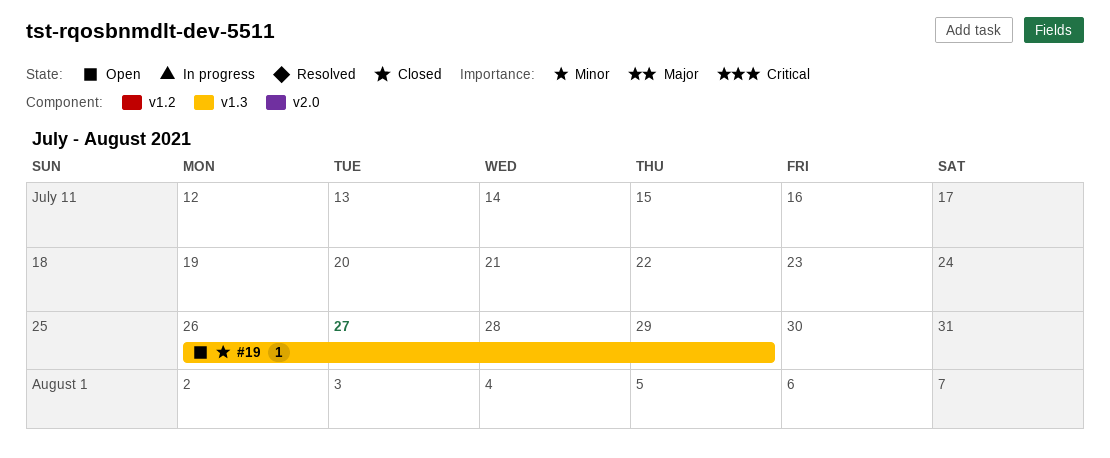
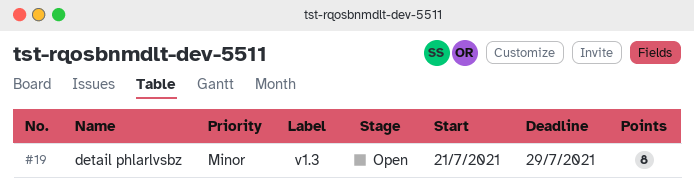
#19, estimate: 1 -> 8
#19, start: Jul 26 -> Jul 21

